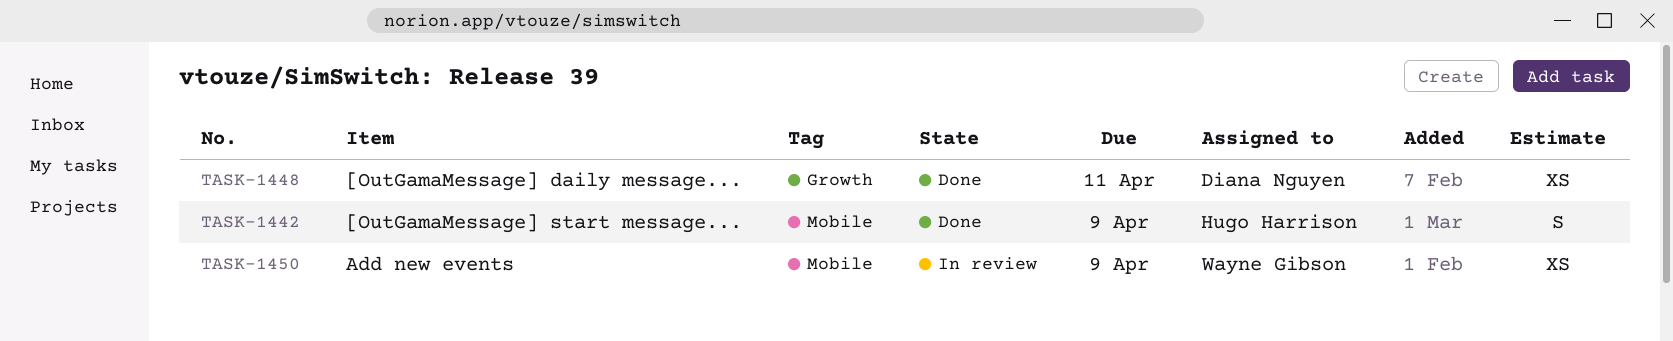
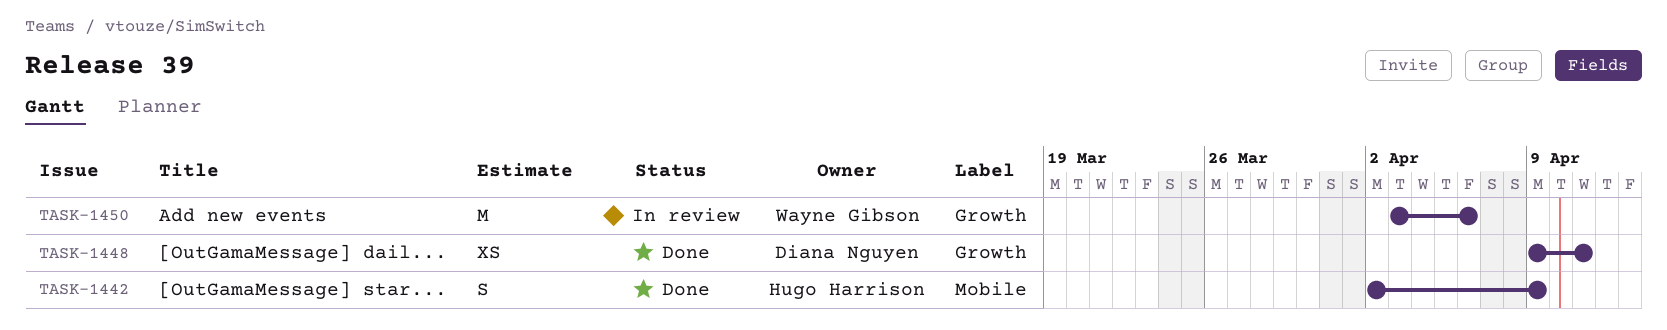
TASK-1450, label: Mobile -> Growth
TASK-1450, estimate: XS -> M
TASK-1450, due: Apr 9 -> Apr 6

